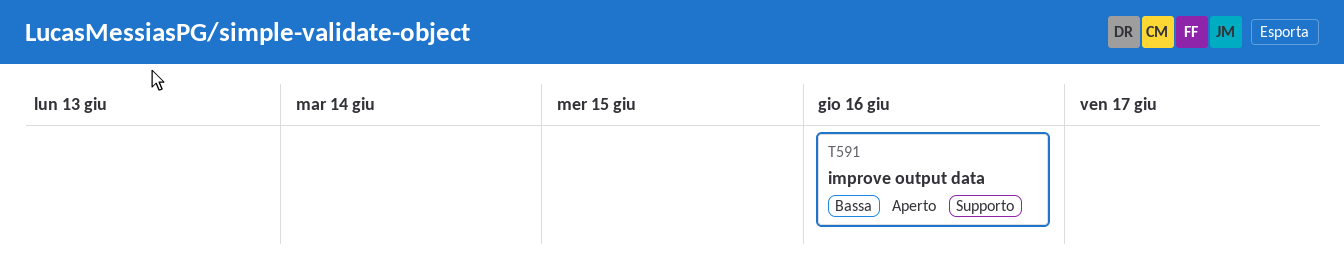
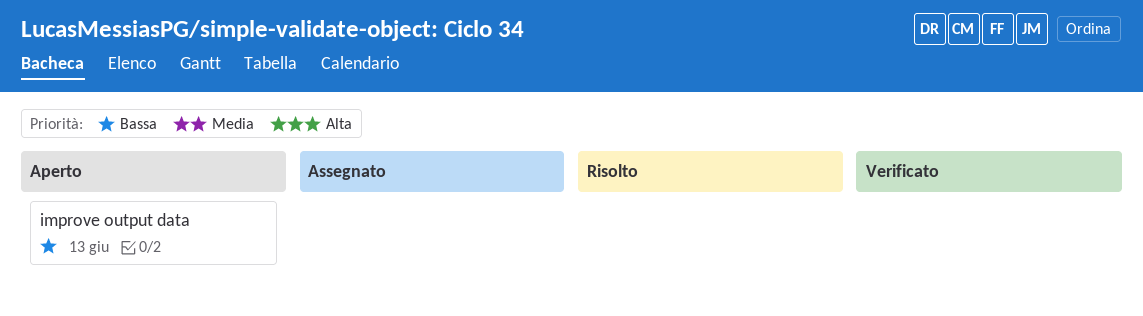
improve output data, due: Jun 16 -> Jun 13

